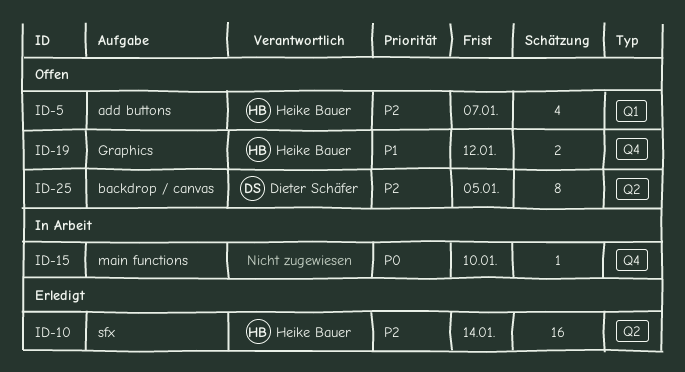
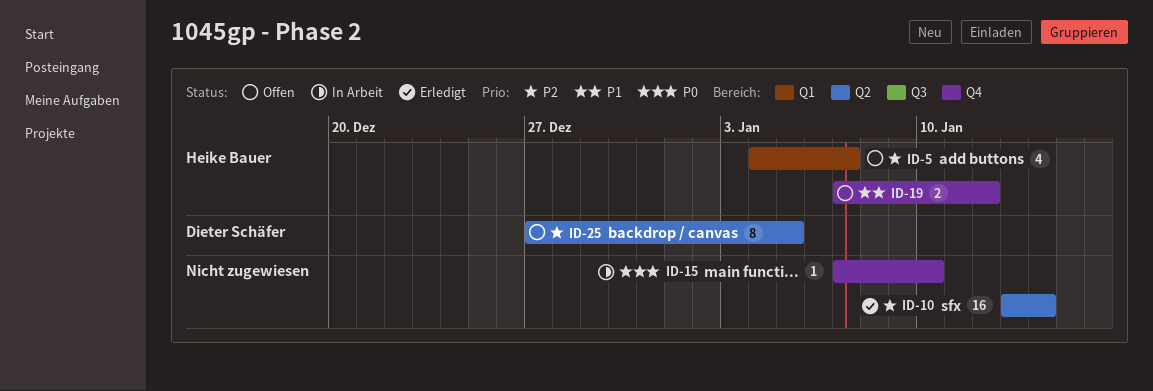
ID-10, owner: Heike Bauer -> none

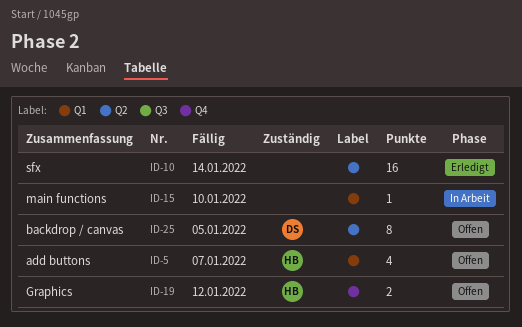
ID-15, label: Q4 -> Q1

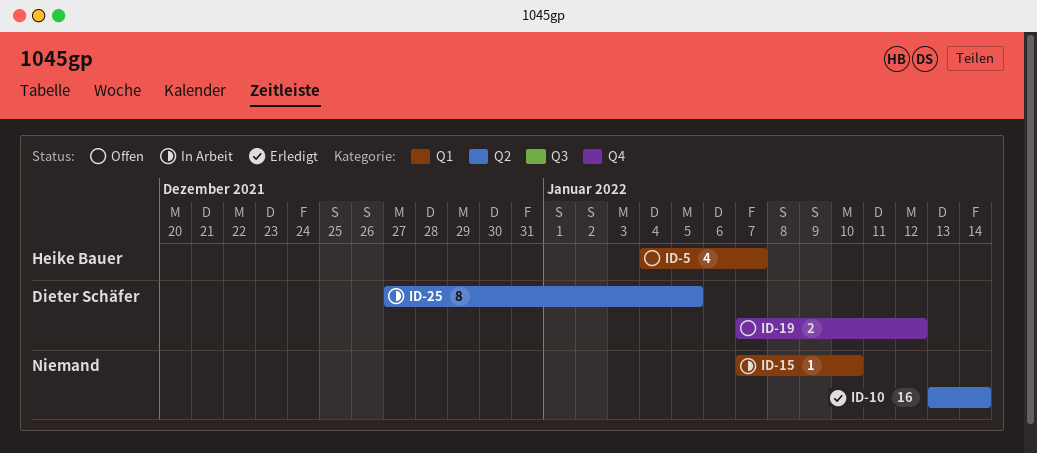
ID-19, owner: Heike Bauer -> Dieter Schäfer
ID-25, status: Offen -> In Arbeit

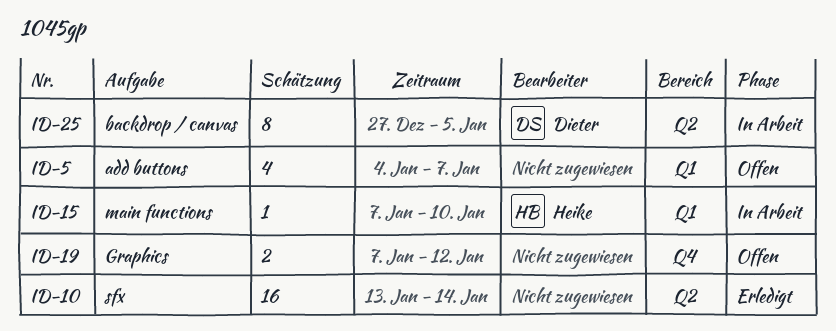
ID-5, owner: Heike Bauer -> none
ID-15, owner: none -> Heike Bauer
ID-19, owner: Dieter Schäfer -> none

